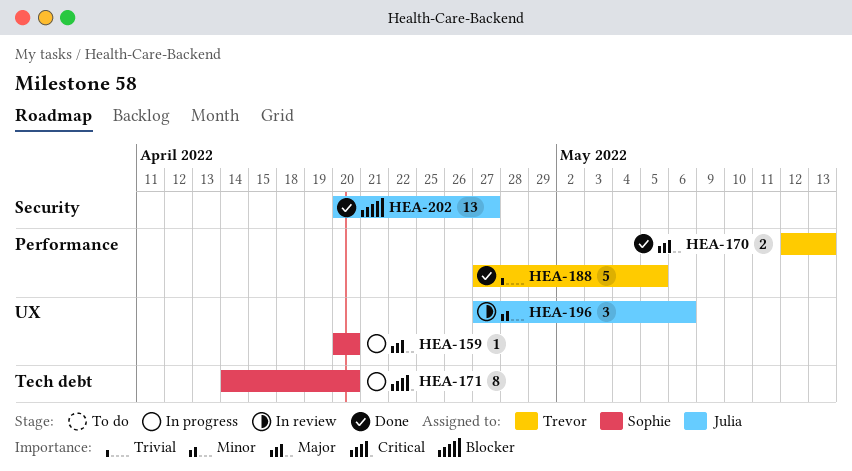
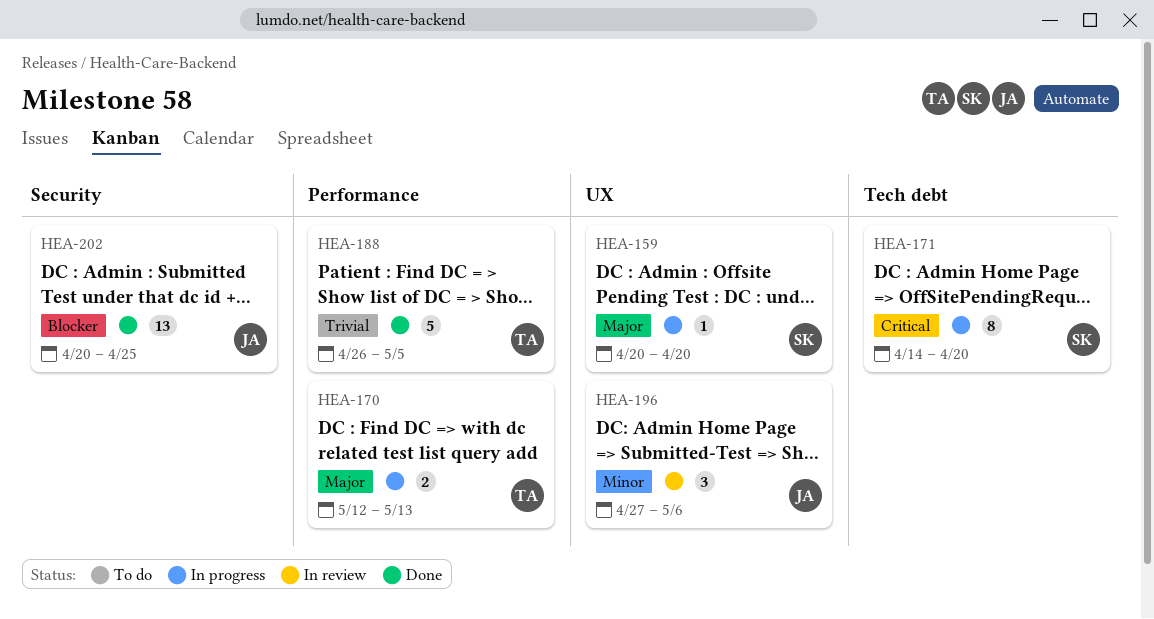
HEA-170, status: Done -> In progress
HEA-188, start: Apr 27 -> Apr 26
HEA-202, due: Apr 27 -> Apr 25

